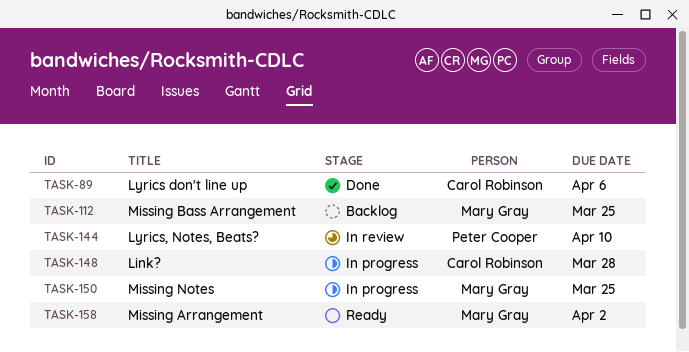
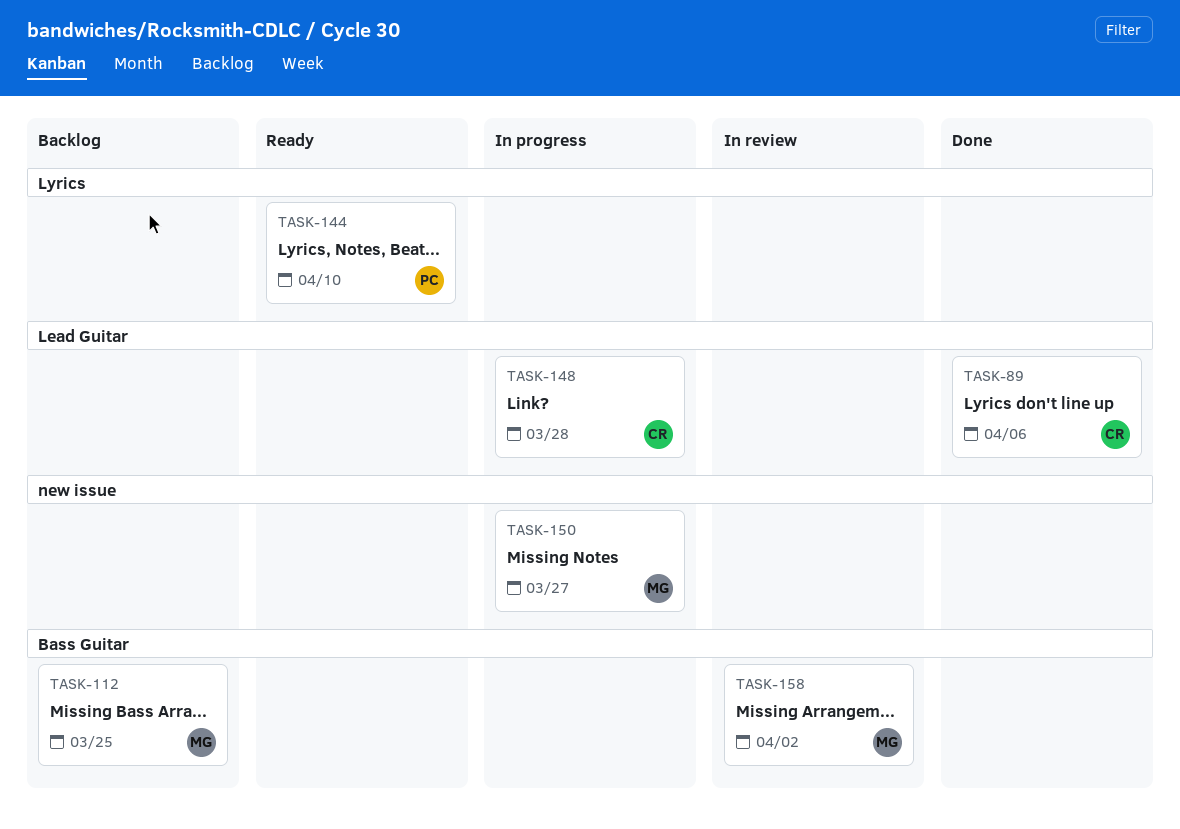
TASK-144, status: In review -> Ready
TASK-150, due: Mar 25 -> Mar 27
TASK-158, status: Ready -> In review

